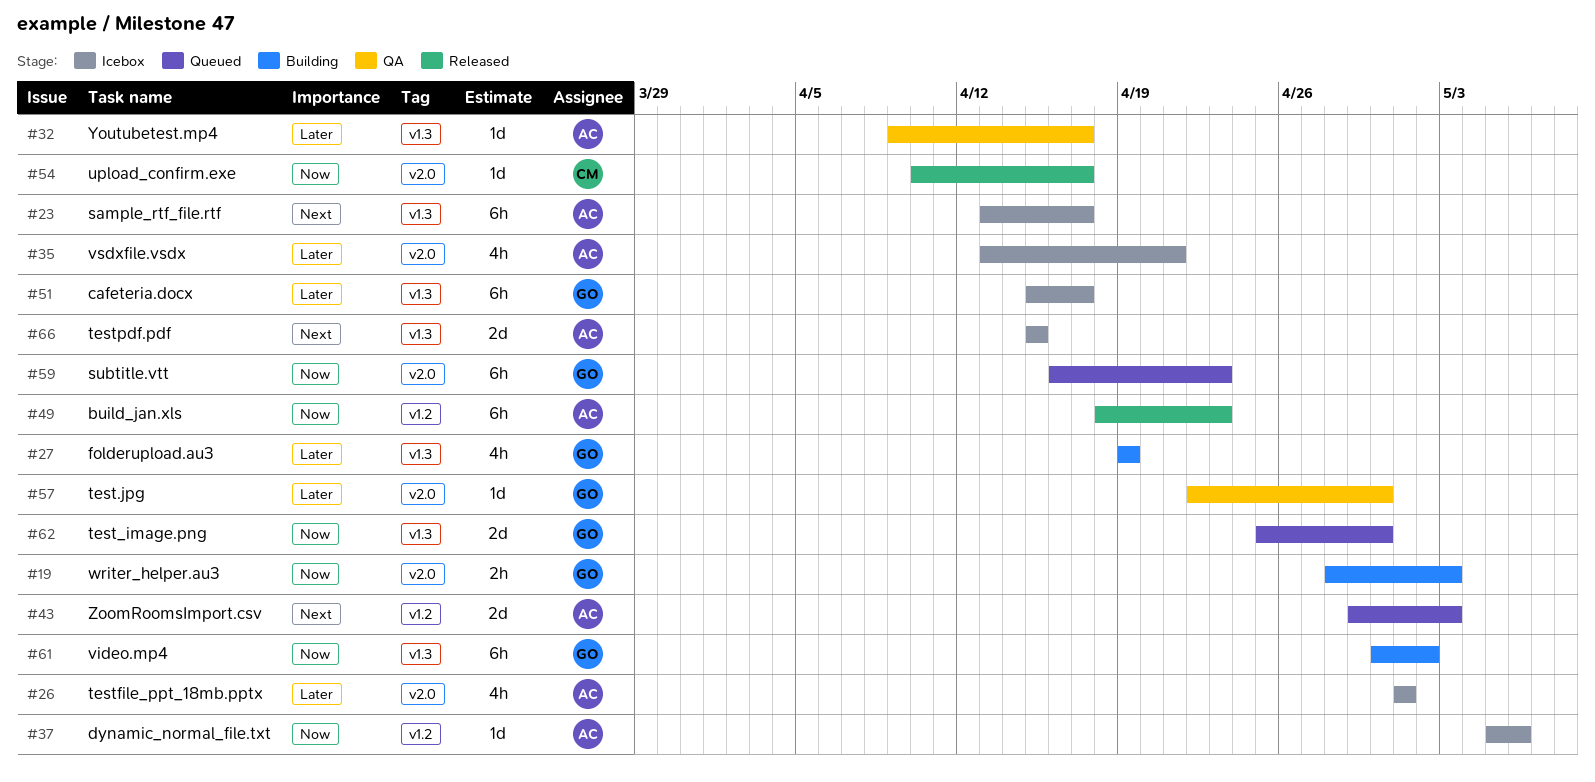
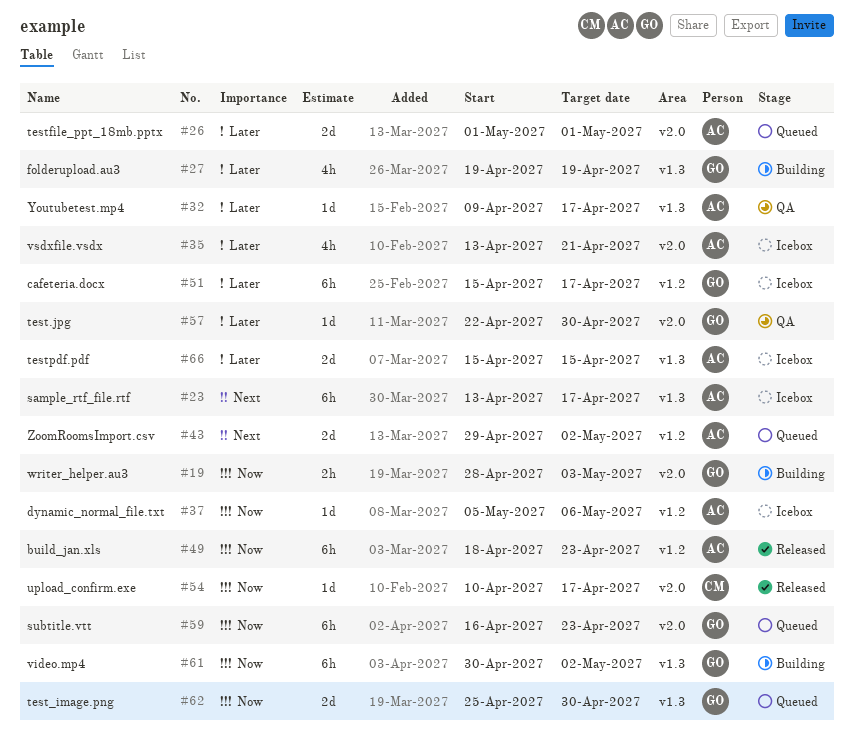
#26, status: Icebox -> Queued
#26, estimate: 4h -> 2d
#43, due: May 3 -> May 2
#51, label: v1.3 -> v1.2
#66, priority: Next -> Later

